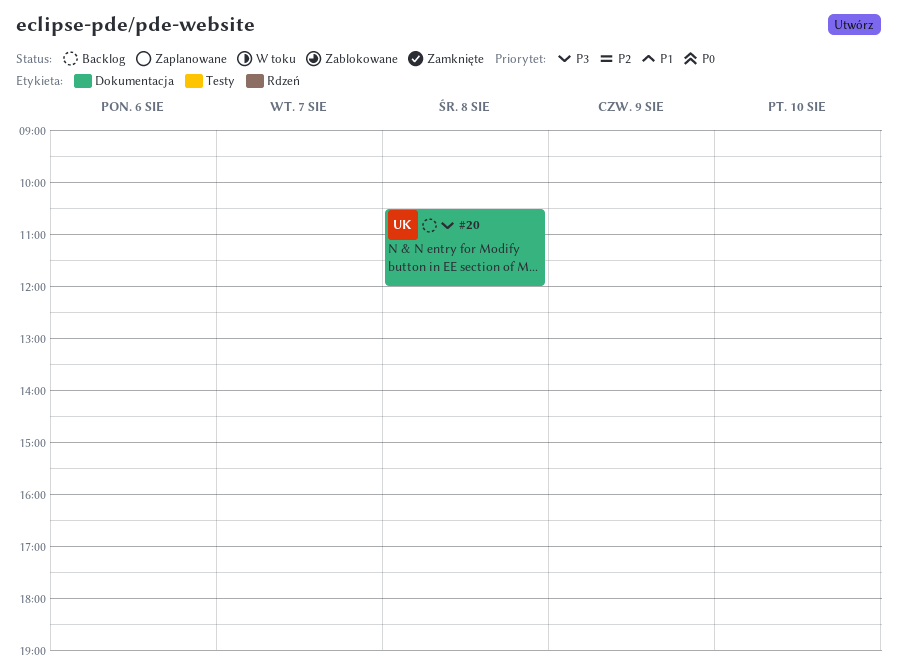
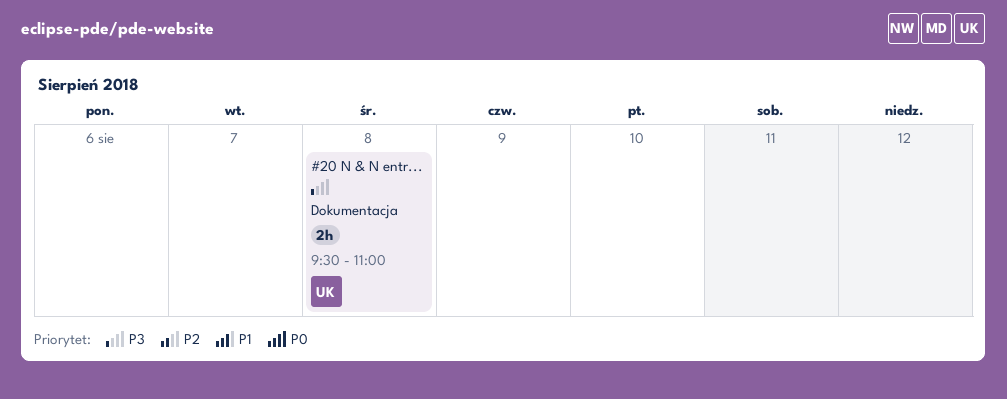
#20, begins: 10:30 -> 09:30
#20, ends: 12:00 -> 11:00

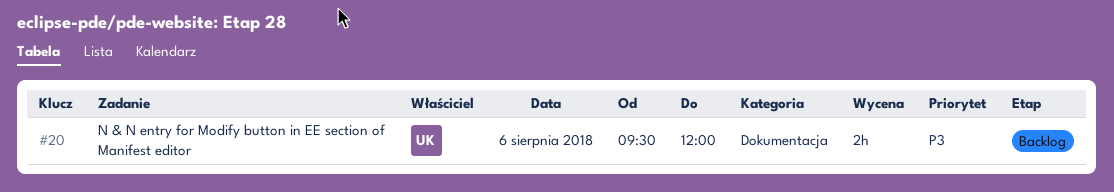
#20, day: Aug 8 -> Aug 6
#20, ends: 11:00 -> 12:00

